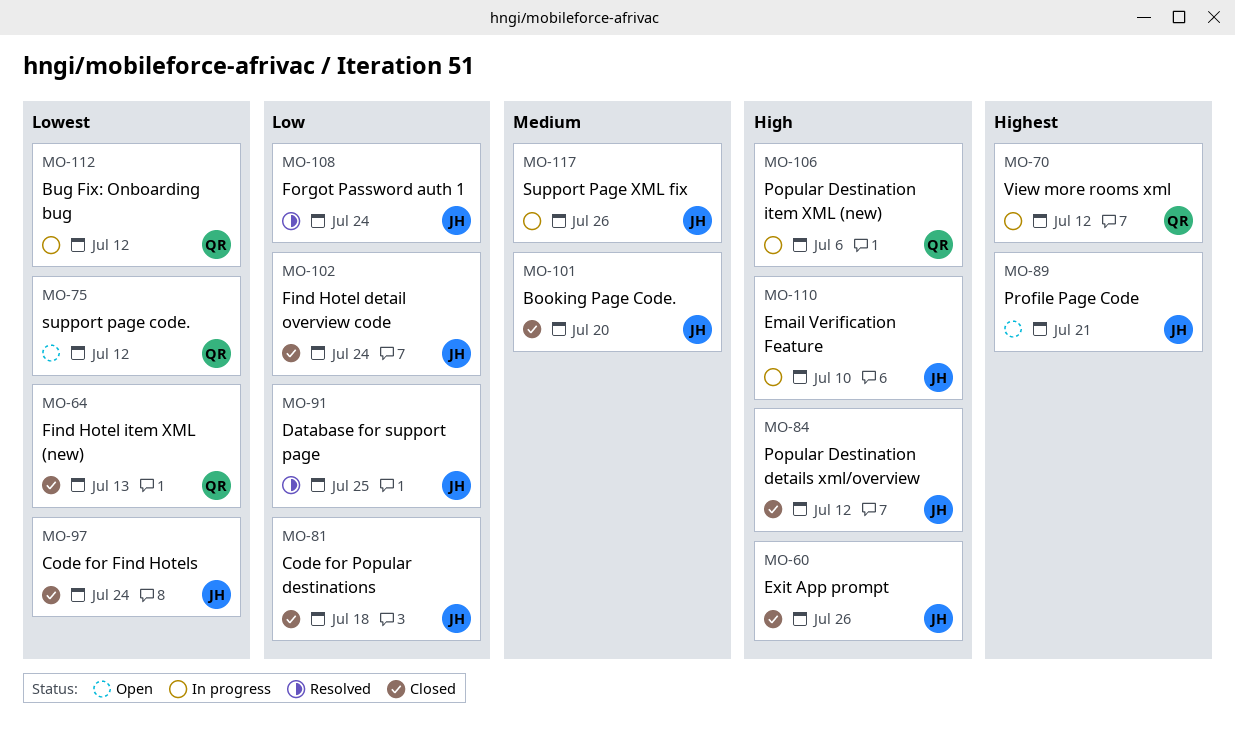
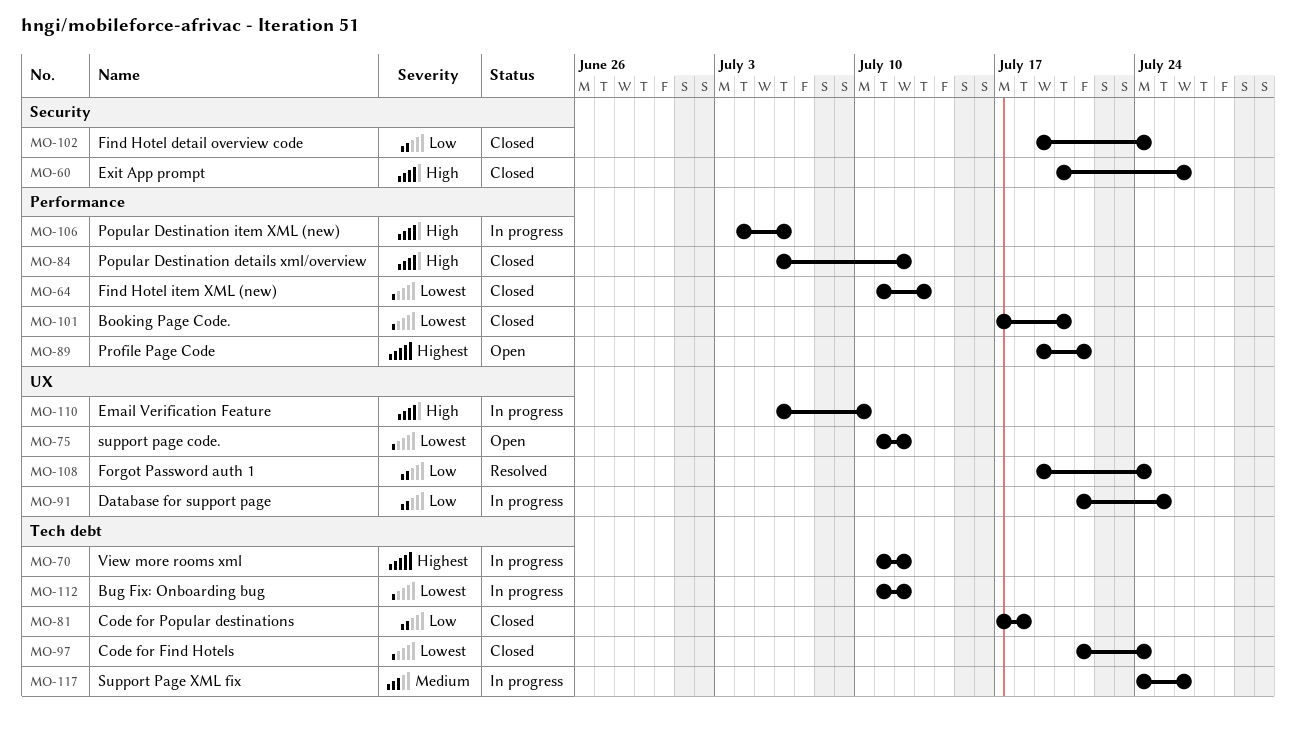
MO-91, status: Resolved -> In progress
MO-101, priority: Medium -> Lowest

